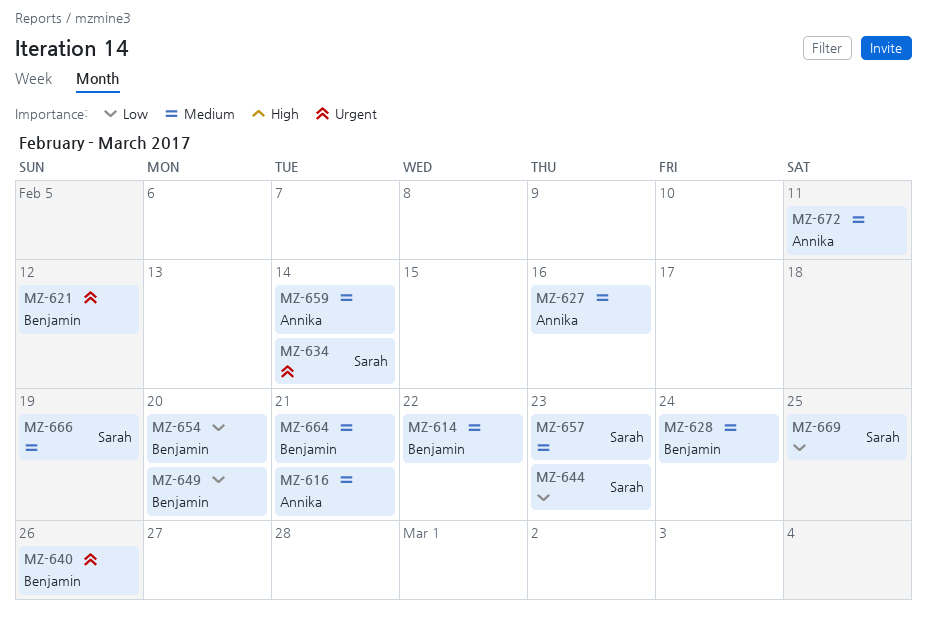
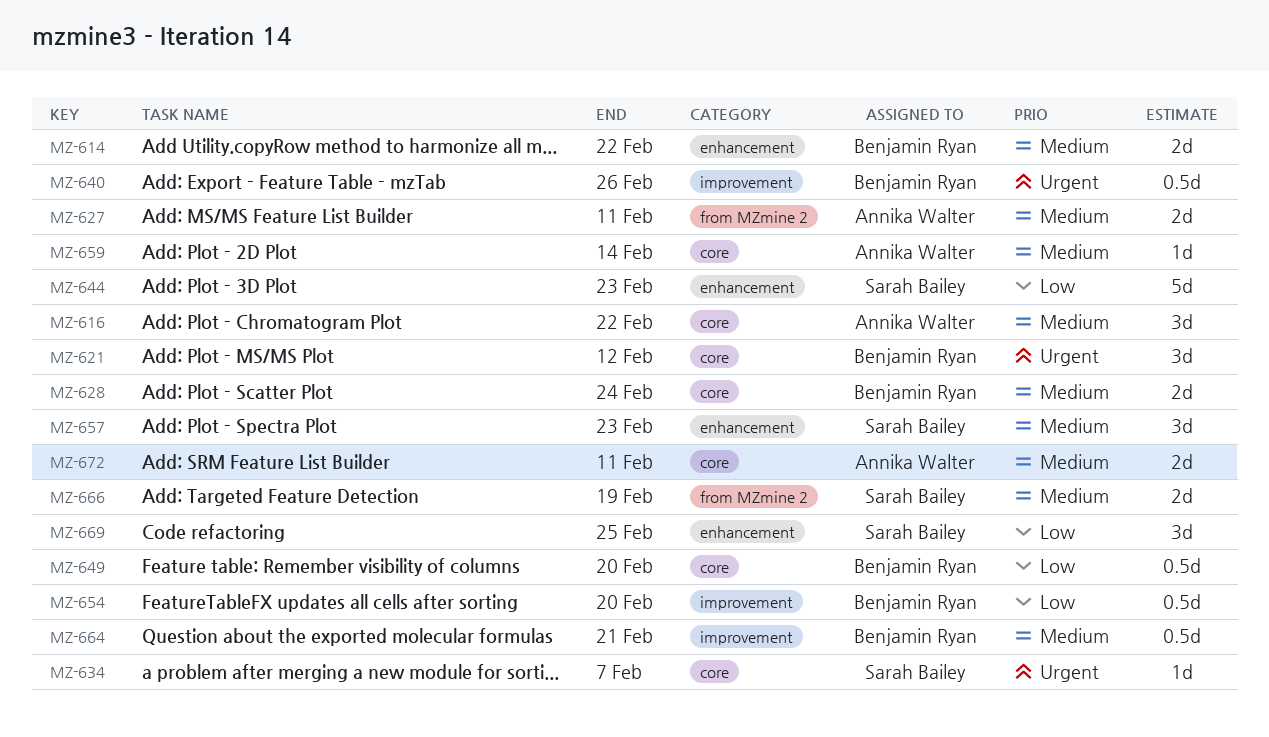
MZ-616, due: Feb 21 -> Feb 22
MZ-627, due: Feb 16 -> Feb 11
MZ-634, due: Feb 14 -> Feb 7

